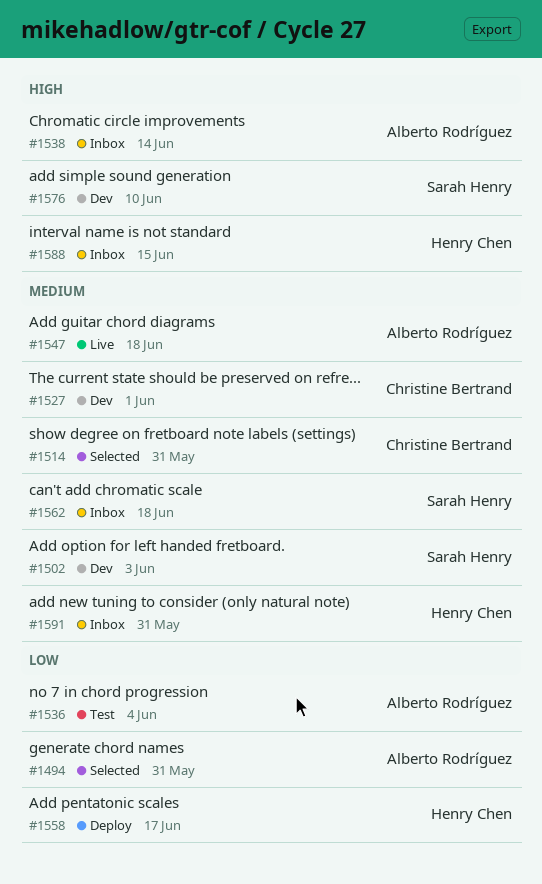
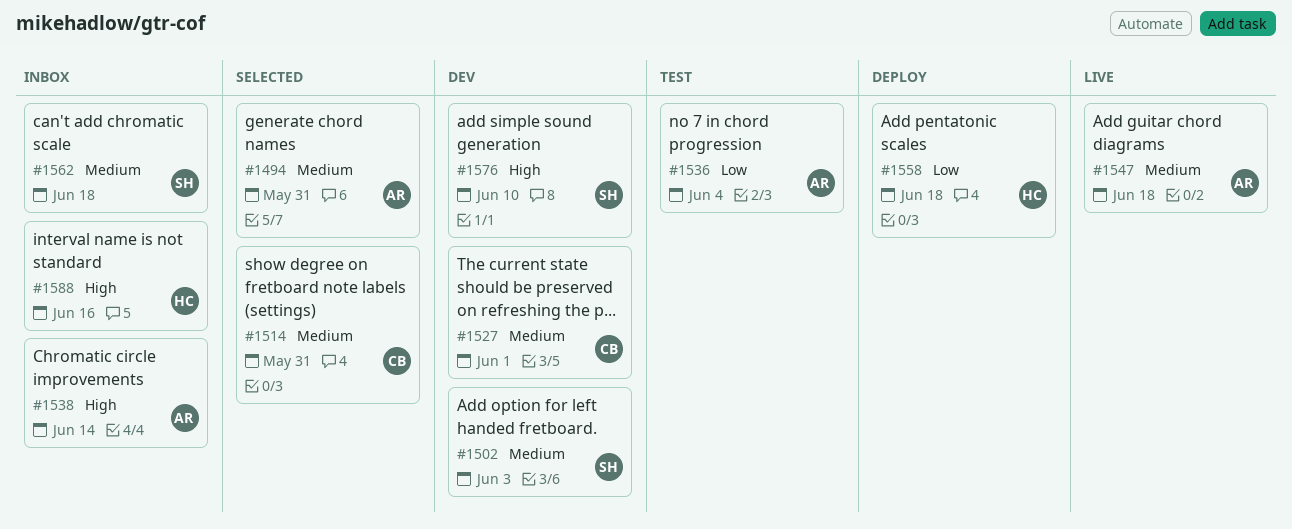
#1494, priority: Low -> Medium
#1558, due: Jun 17 -> Jun 18
#1588, due: Jun 15 -> Jun 16
#1591: present -> none

